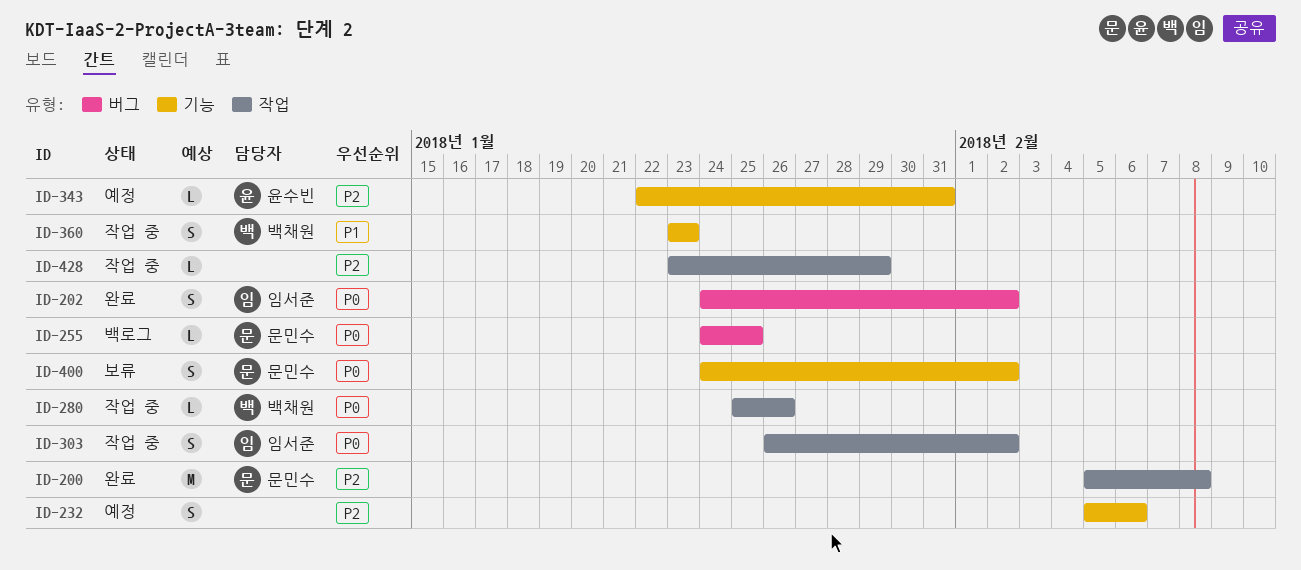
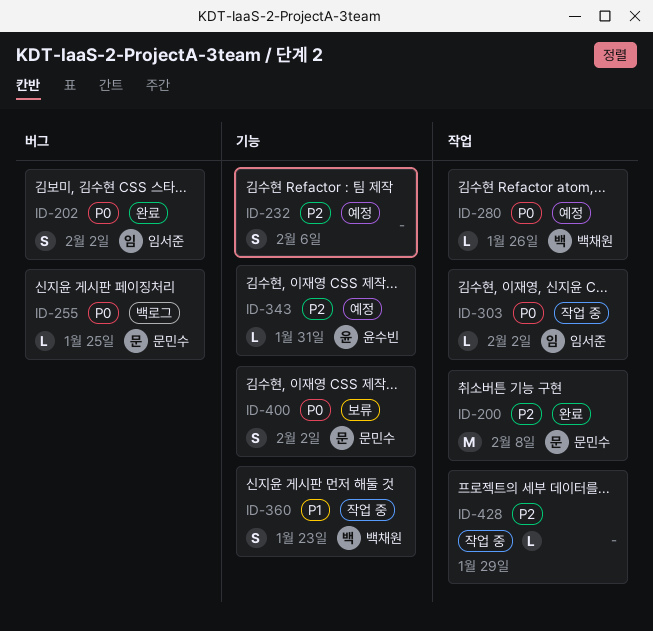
ID-280, status: 작업 중 -> 예정
ID-303, estimate: S -> L

